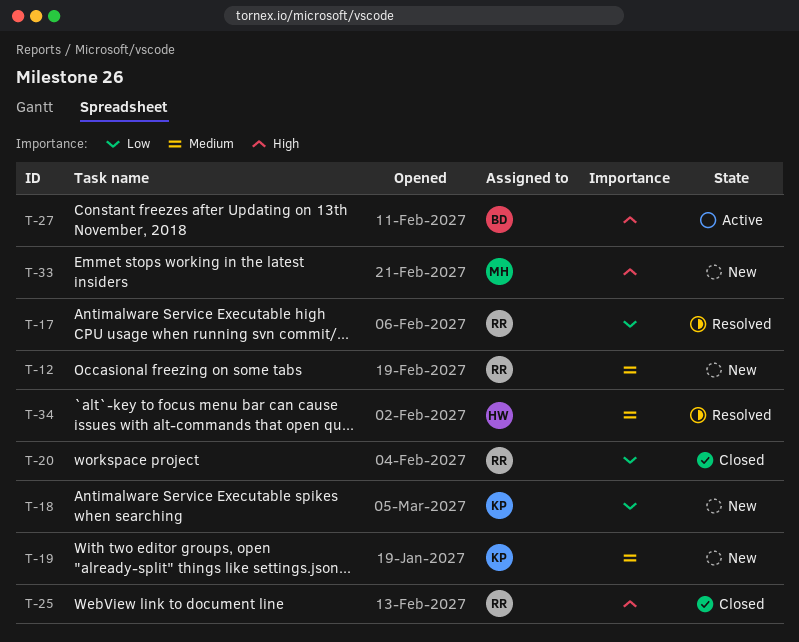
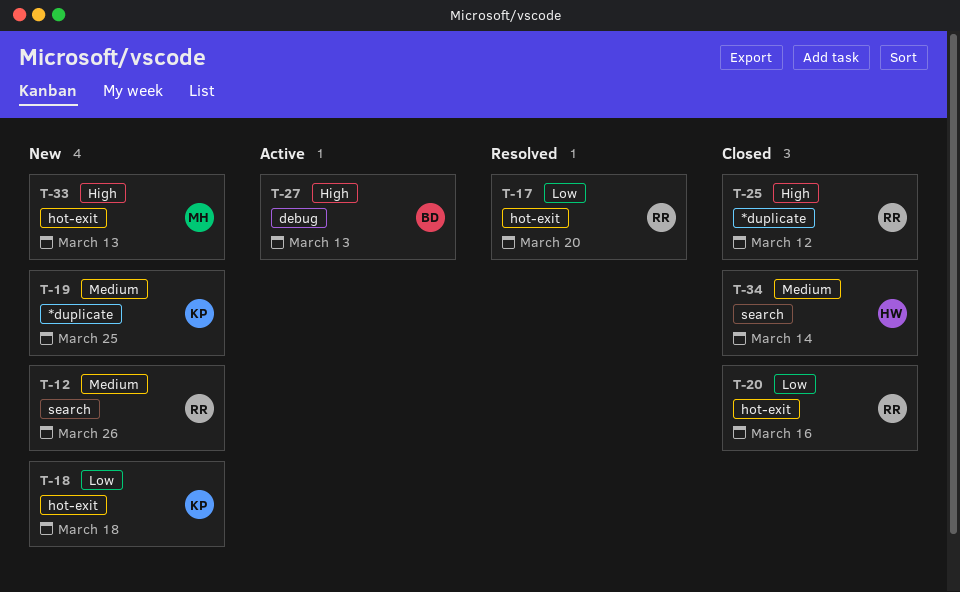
T-34, status: Resolved -> Closed

